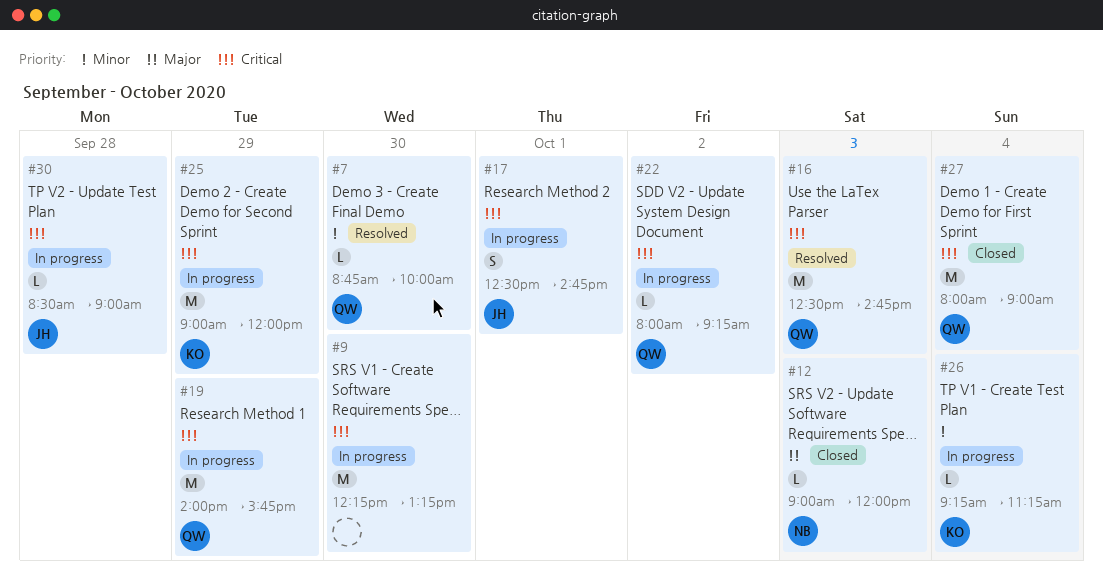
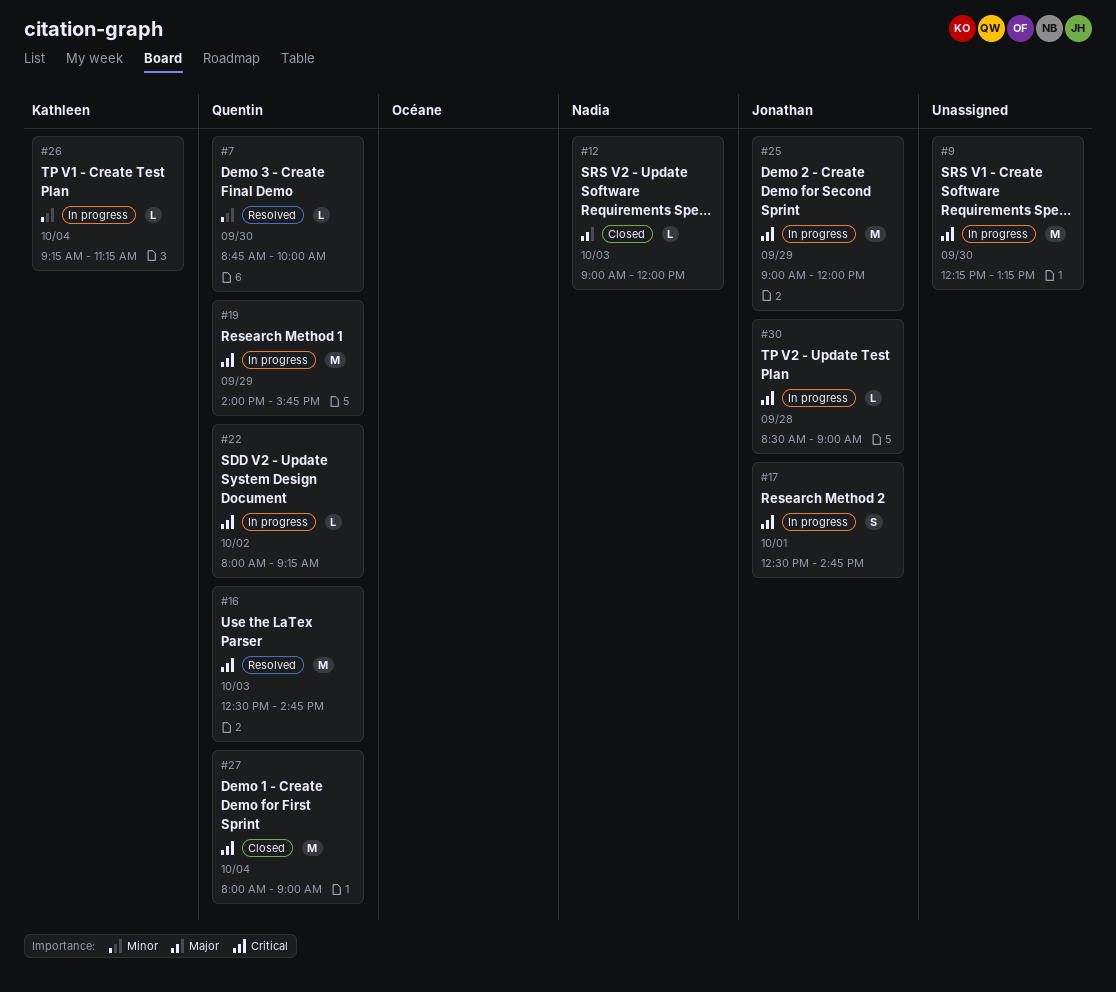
#25, owner: Kathleen -> Jonathan

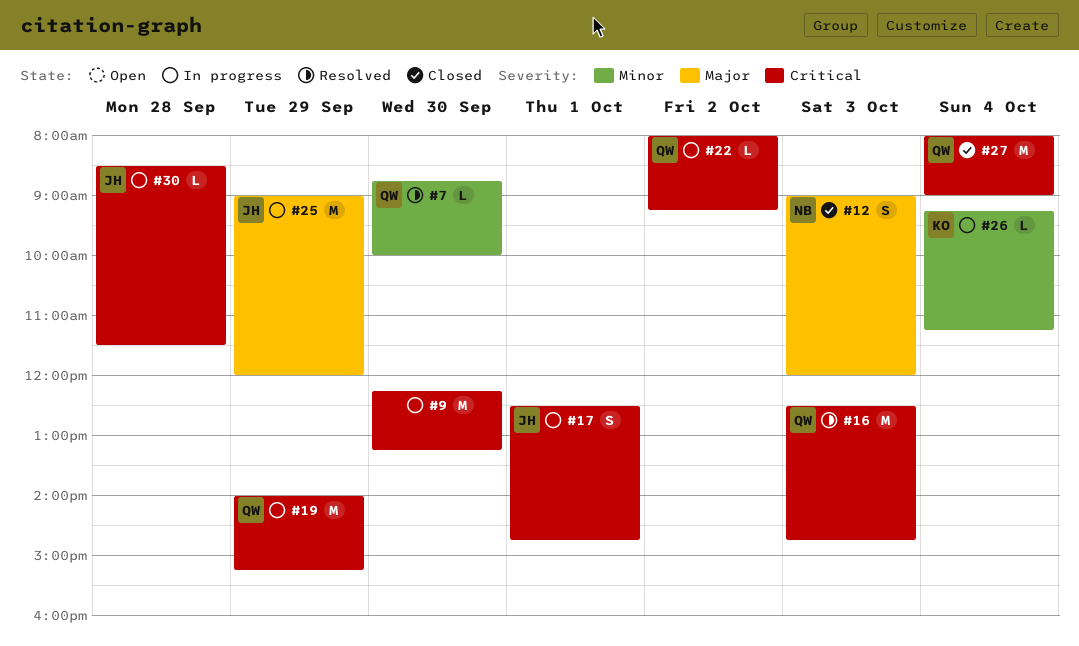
#12, estimate: L -> S
#19, ends: 15:45 -> 15:15
#25, priority: Critical -> Major
#30, ends: 09:00 -> 11:30

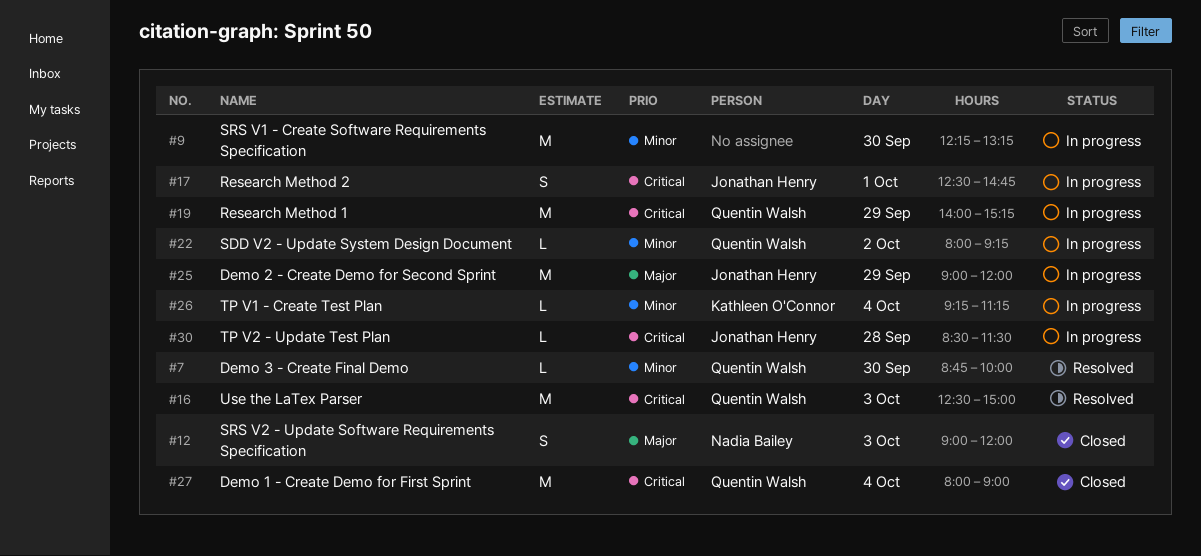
#9, priority: Critical -> Minor
#16, ends: 14:45 -> 15:00
#22, priority: Critical -> Minor

